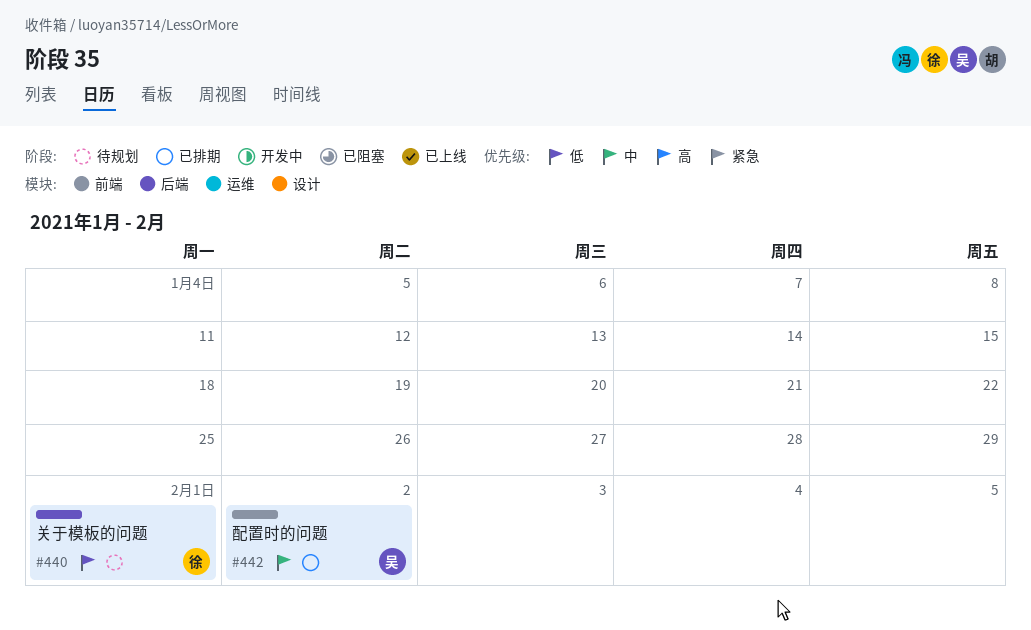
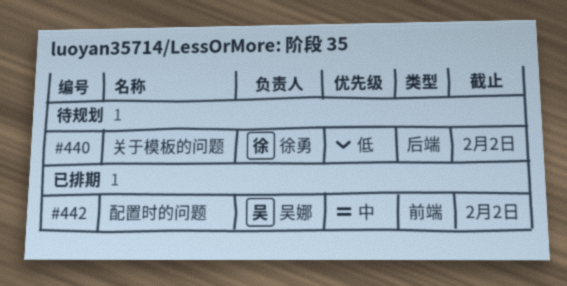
#440, due: Feb 1 -> Feb 2

